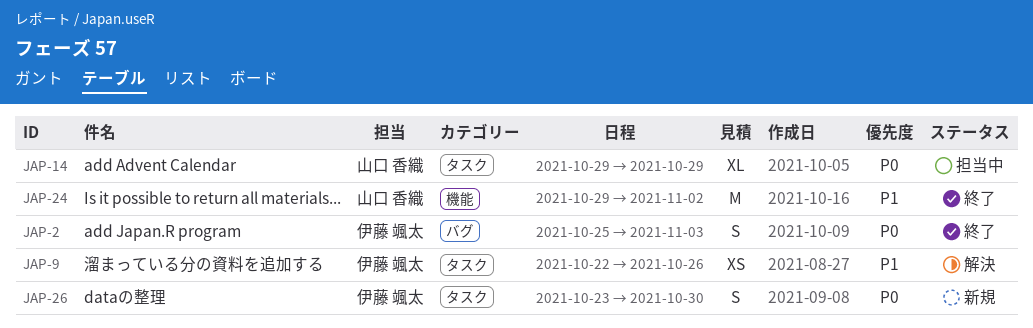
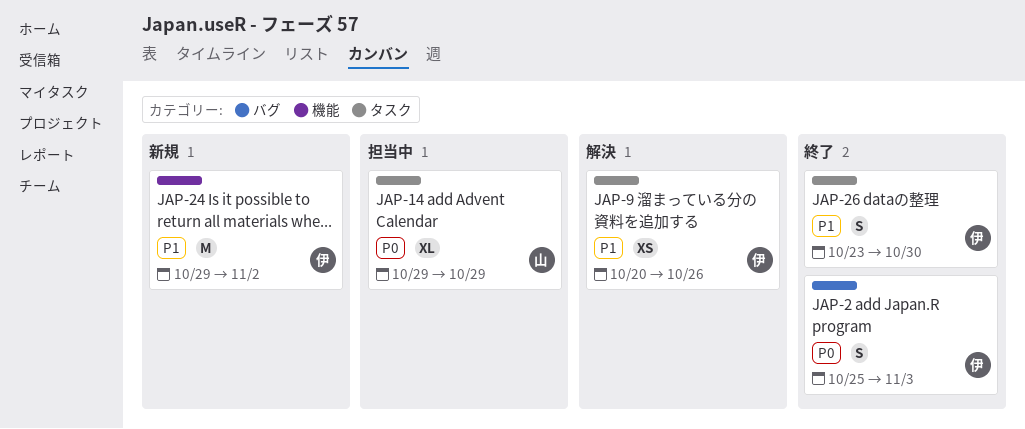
JAP-9, start: Oct 22 -> Oct 20
JAP-24, status: 終了 -> 新規
JAP-24, owner: 山口 香織 -> 伊藤 颯太
JAP-26, status: 新規 -> 終了
JAP-26, priority: P0 -> P1

